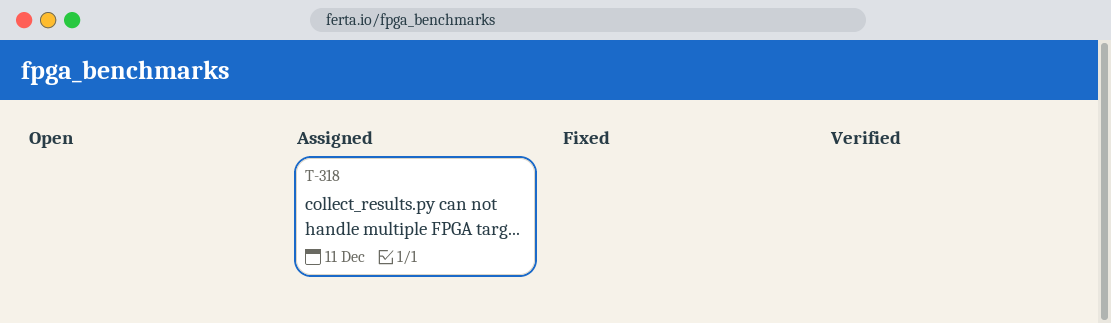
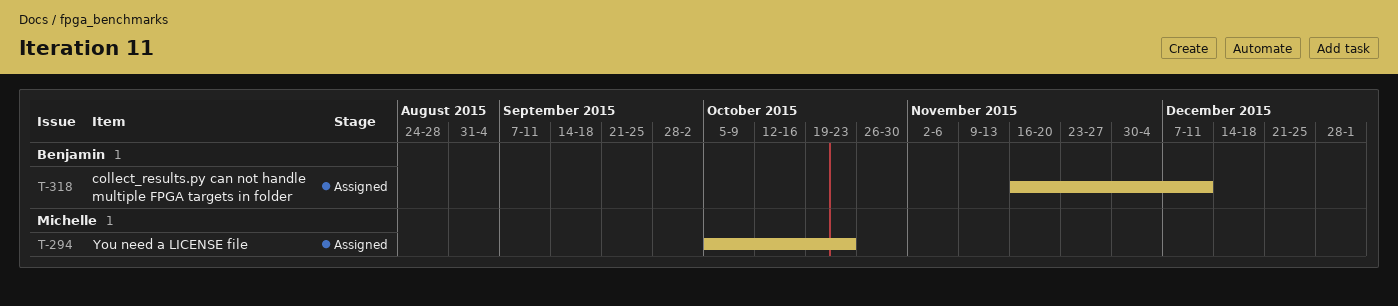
T-294: none -> present

